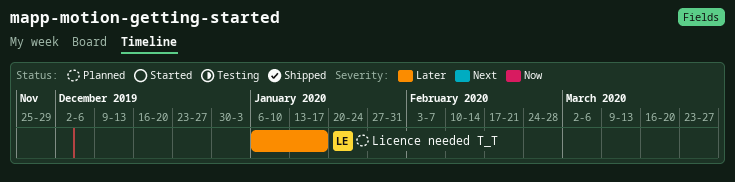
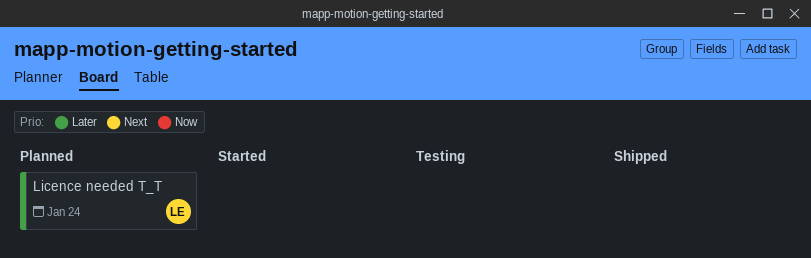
Licence needed T_T, due: Jan 17 -> Jan 24

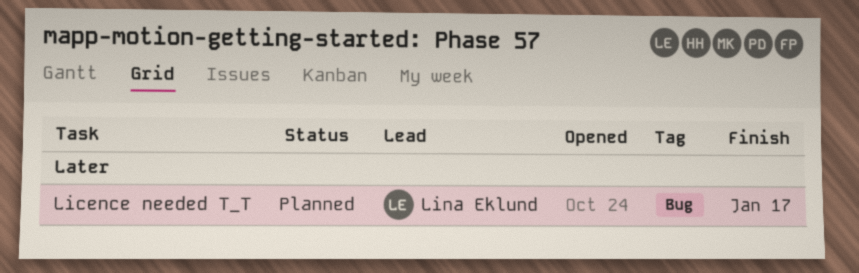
Licence needed T_T, due: Jan 24 -> Jan 17

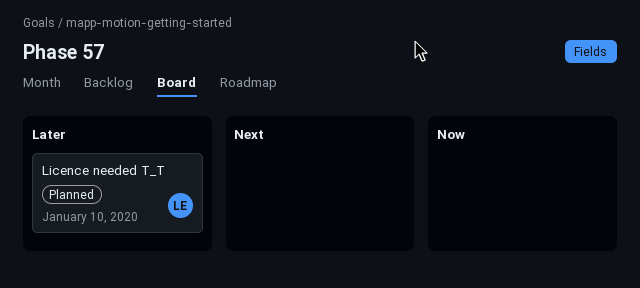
Licence needed T_T, due: Jan 17 -> Jan 10

